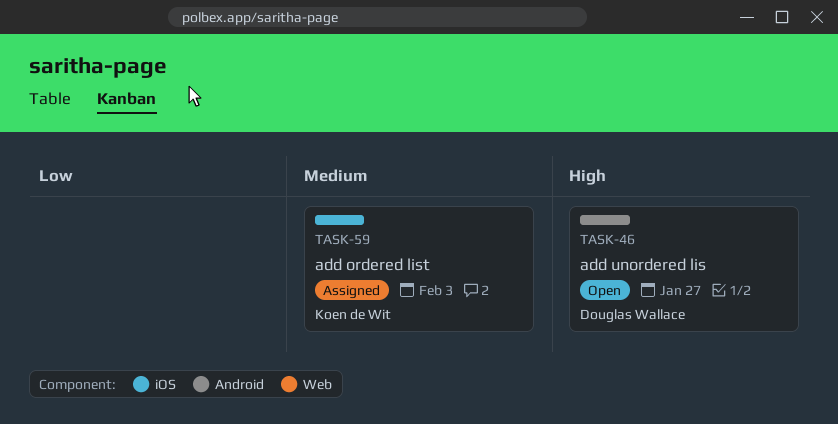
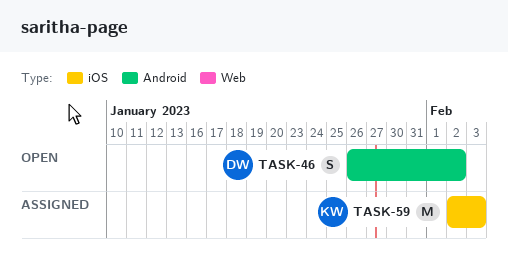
TASK-46, due: Jan 27 -> Feb 2

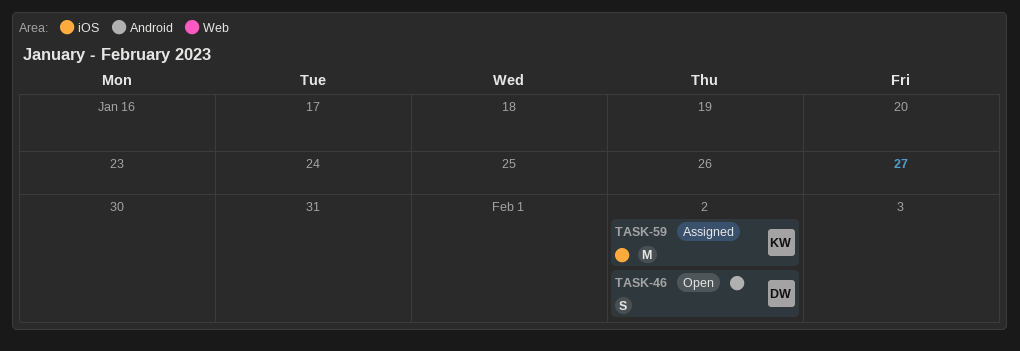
TASK-59, due: Feb 3 -> Feb 2

